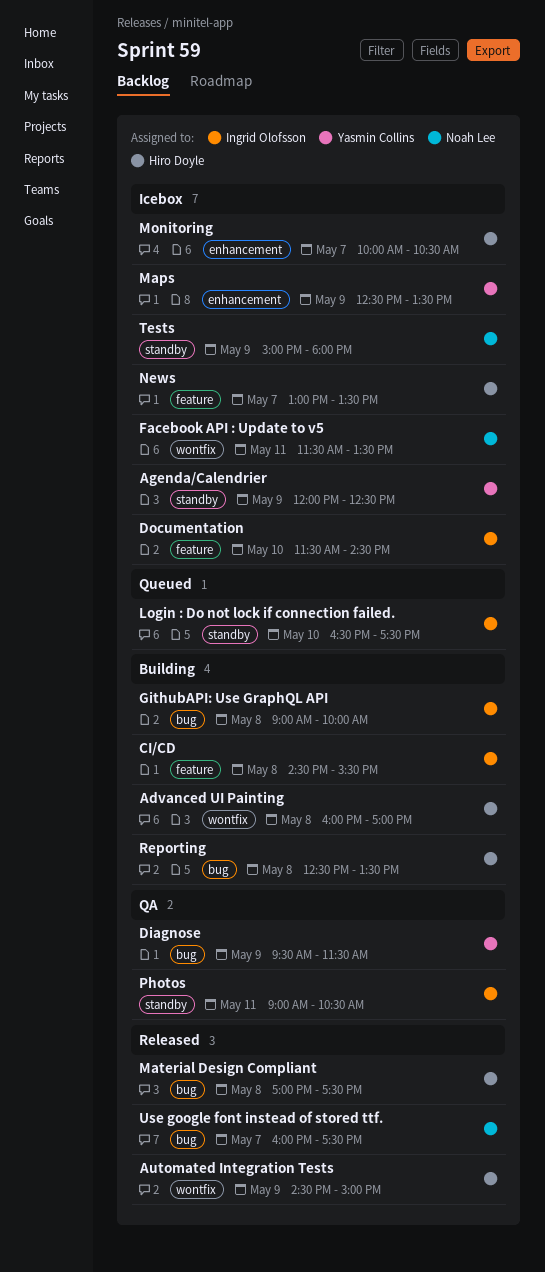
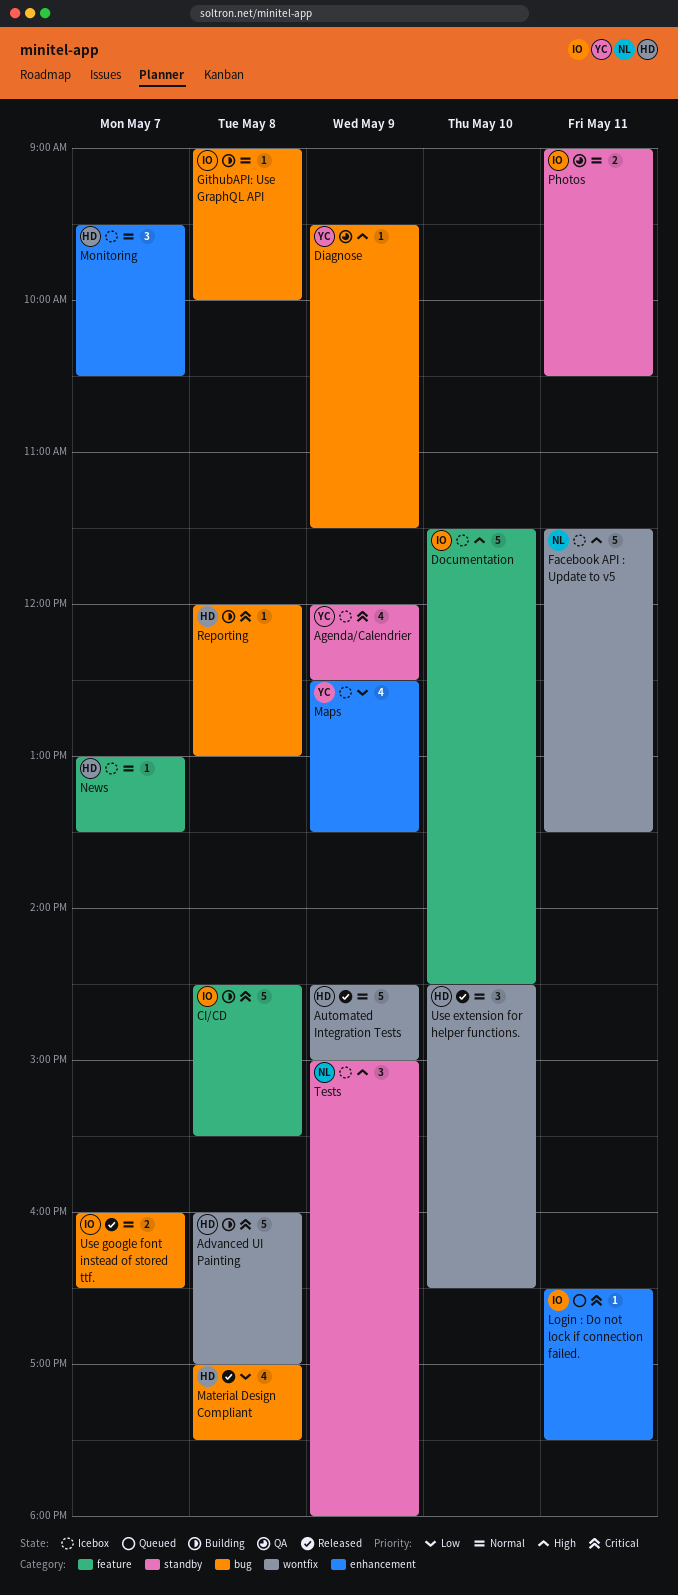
Login : Do not lock if connection failed., label: standby -> enhancement
Login : Do not lock if connection failed., day: May 10 -> May 11
Monitoring, begins: 10:00 -> 09:30
Reporting, begins: 12:30 -> 12:00
Reporting, ends: 13:30 -> 13:00
Use extension for helper functions.: none -> present
Use google font instead of stored ttf., owner: Noah Lee -> Ingrid Olofsson
Use google font instead of stored ttf., ends: 17:30 -> 16:30

